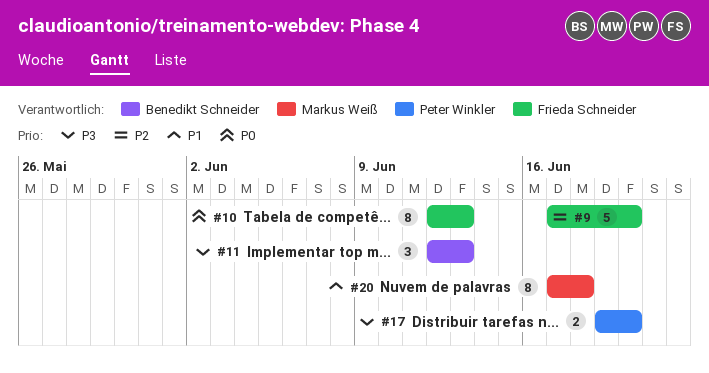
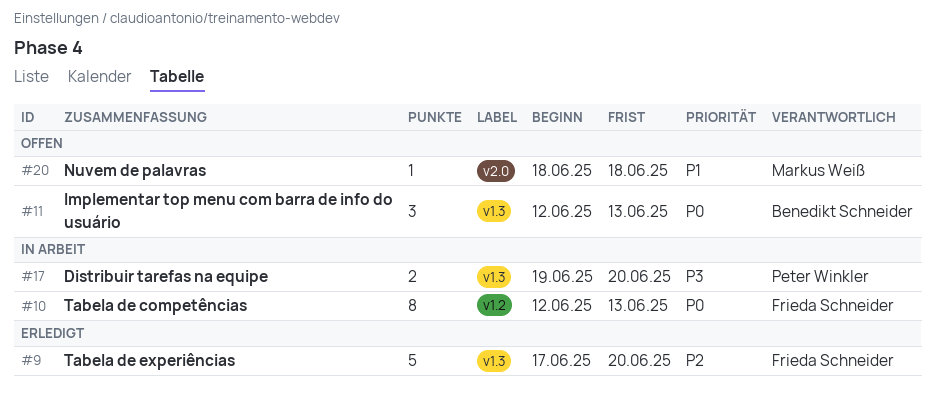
#11, priority: P3 -> P0
#20, estimate: 8 -> 1
#20, start: Jun 17 -> Jun 18

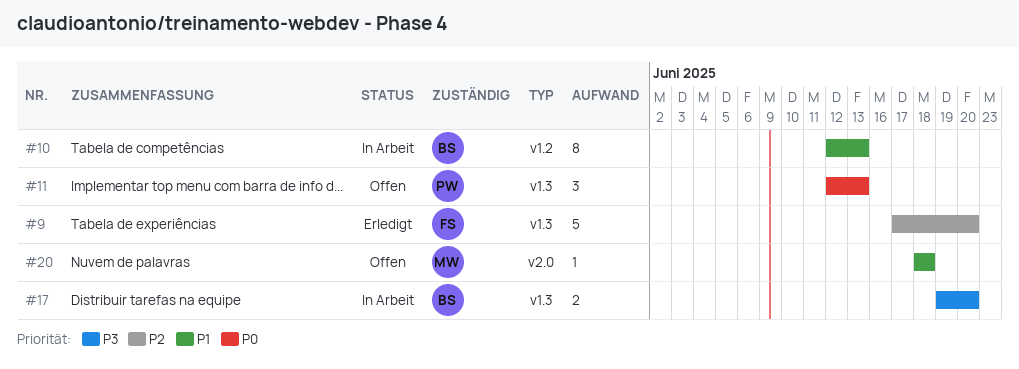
#10, owner: Frieda Schneider -> Benedikt Schneider
#10, priority: P0 -> P1
#11, owner: Benedikt Schneider -> Peter Winkler
#17, owner: Peter Winkler -> Benedikt Schneider

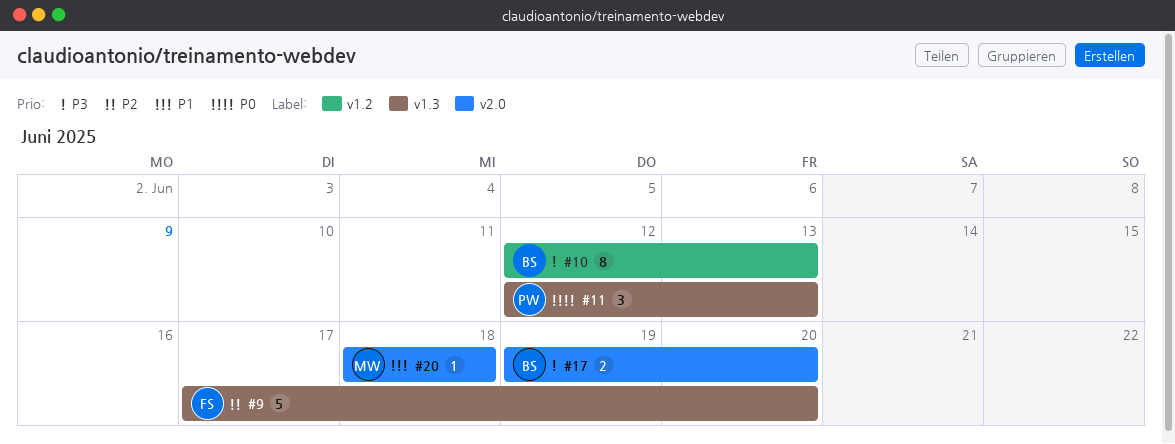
#10, priority: P1 -> P3
#17, label: v1.3 -> v2.0

